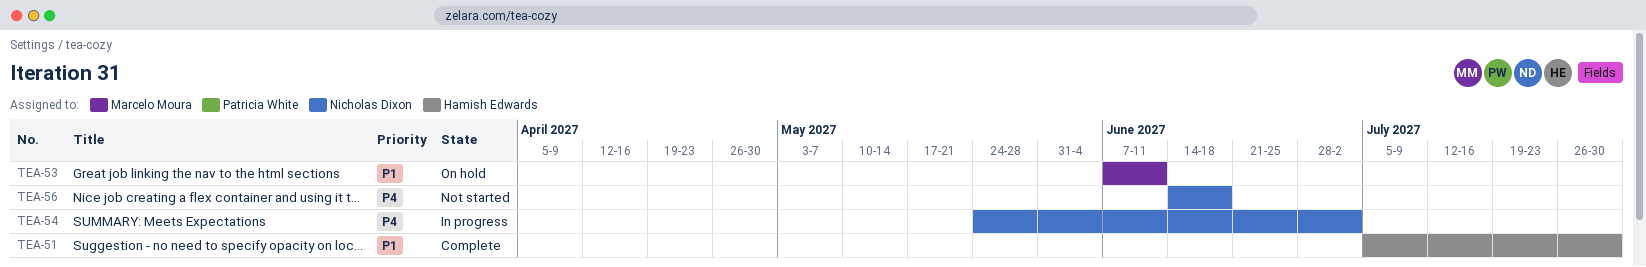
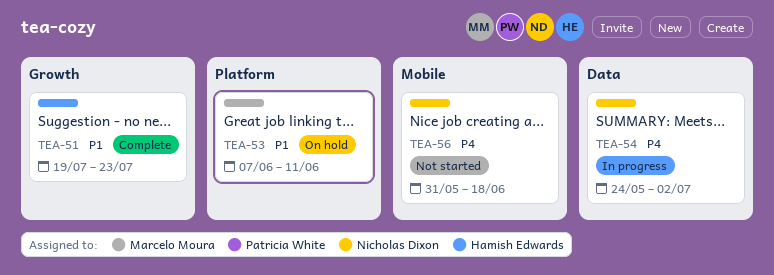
TEA-51, start: Jul 5 -> Jul 19
TEA-51, due: Jul 30 -> Jul 23
TEA-56, start: Jun 14 -> May 31

